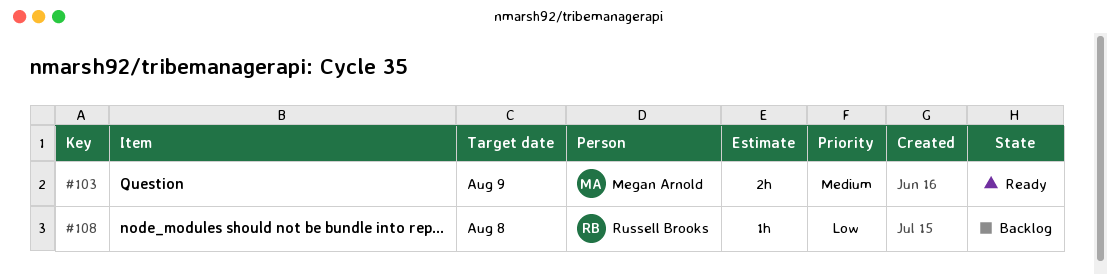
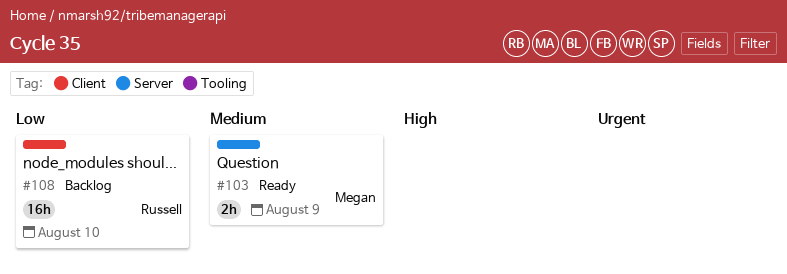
#108, estimate: 1h -> 16h
#108, due: Aug 8 -> Aug 10

